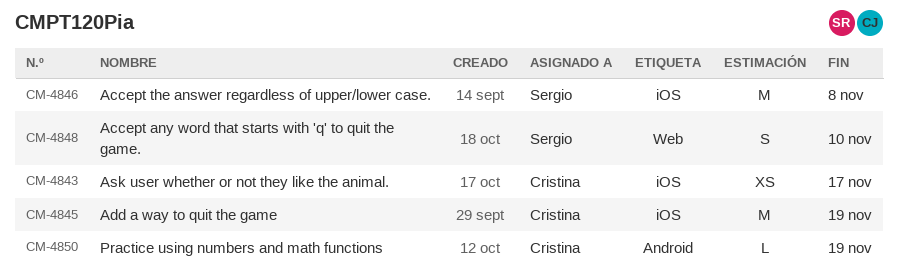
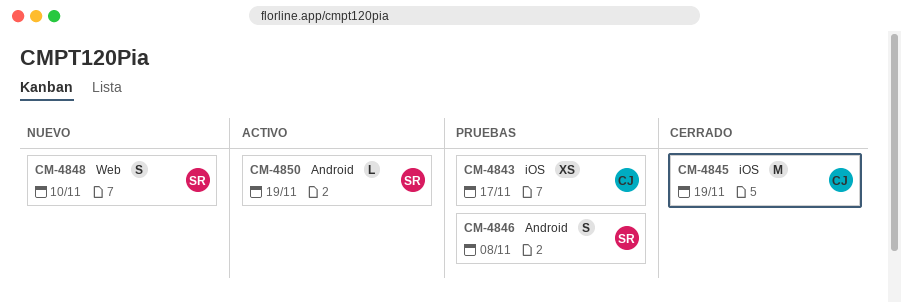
CM-4846, label: iOS -> Android
CM-4846, estimate: M -> S
CM-4850, owner: Cristina -> Sergio

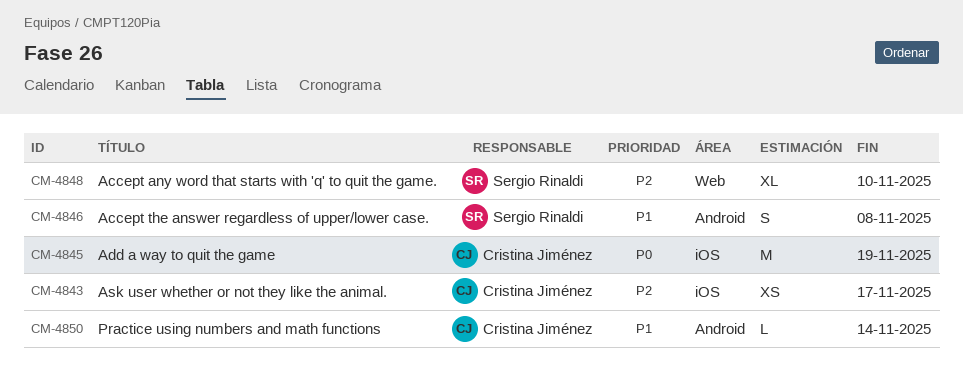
CM-4848, estimate: S -> XL
CM-4850, owner: Sergio Rinaldi -> Cristina Jiménez
CM-4850, due: Nov 19 -> Nov 14

